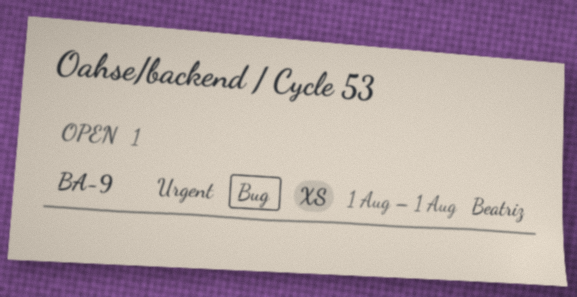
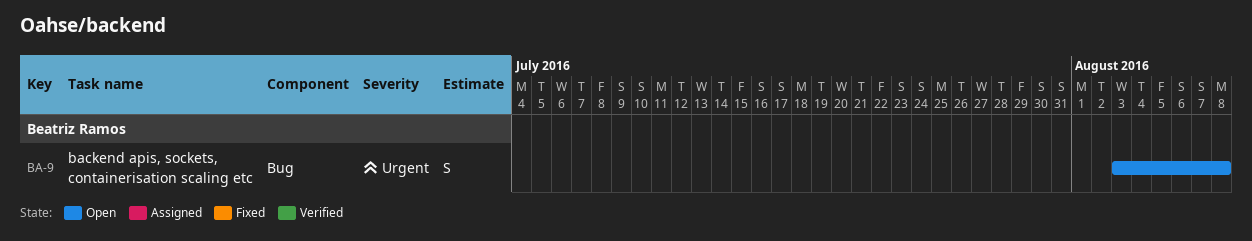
BA-9, estimate: XS -> S
BA-9, start: Aug 1 -> Aug 3
BA-9, due: Aug 1 -> Aug 8

